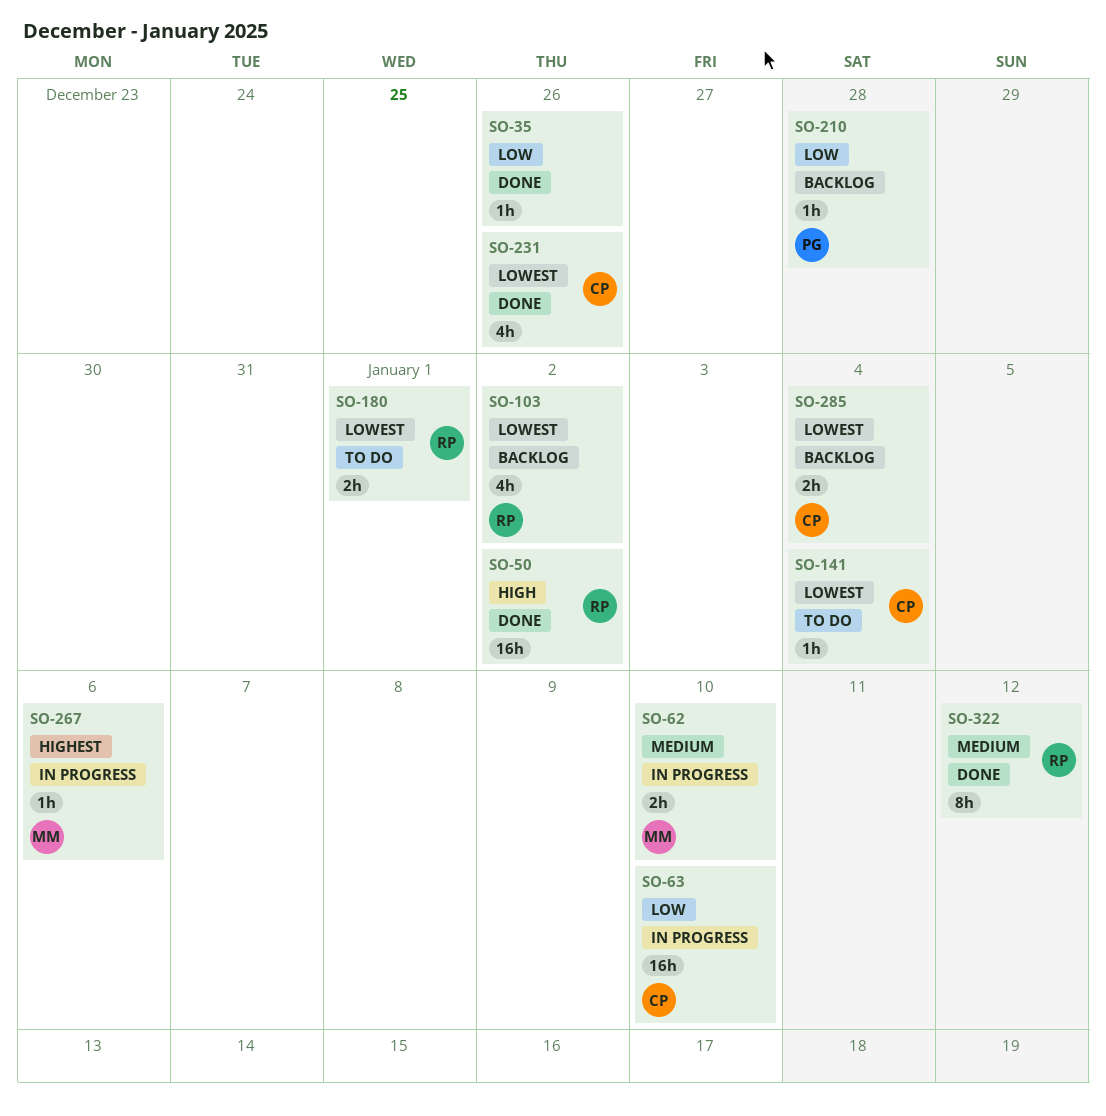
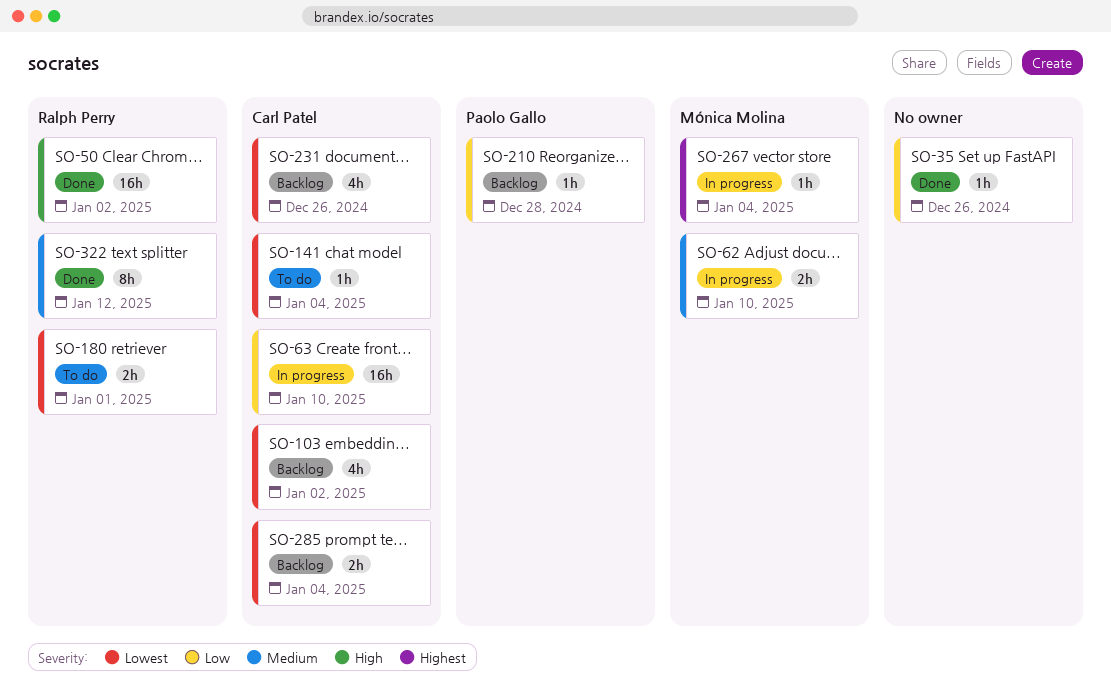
SO-103, owner: Ralph Perry -> Carl Patel
SO-231, status: Done -> Backlog
SO-267, due: Jan 6 -> Jan 4

